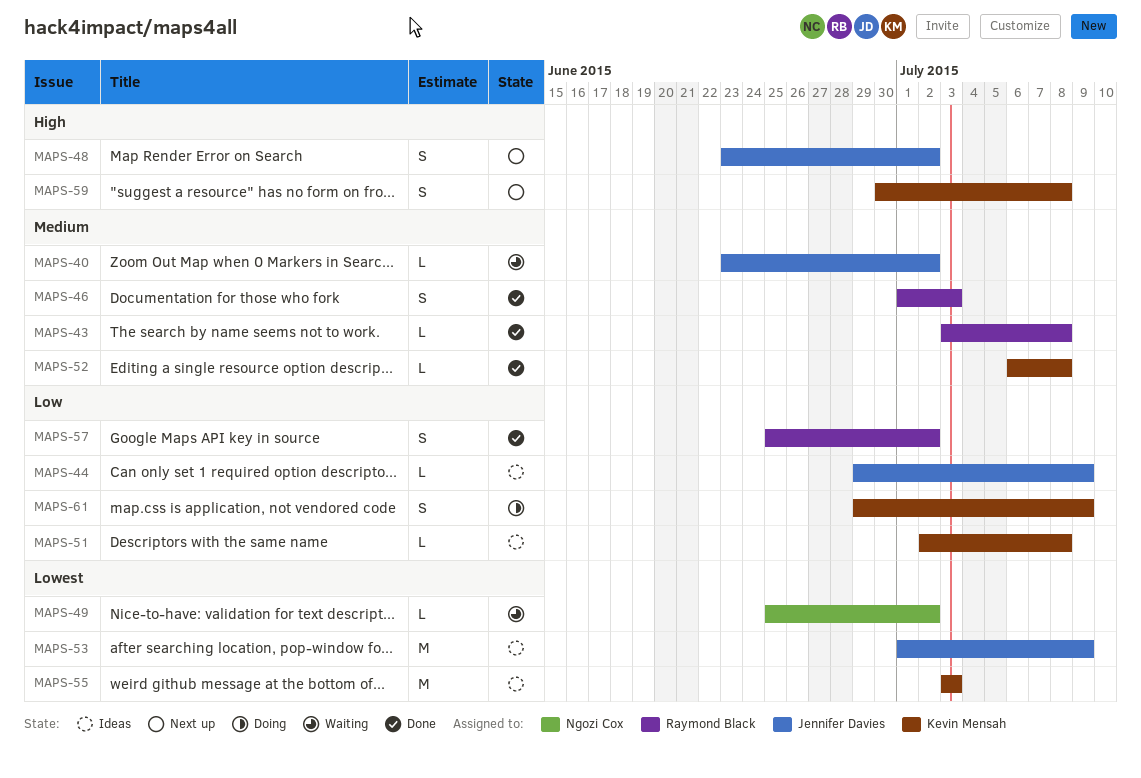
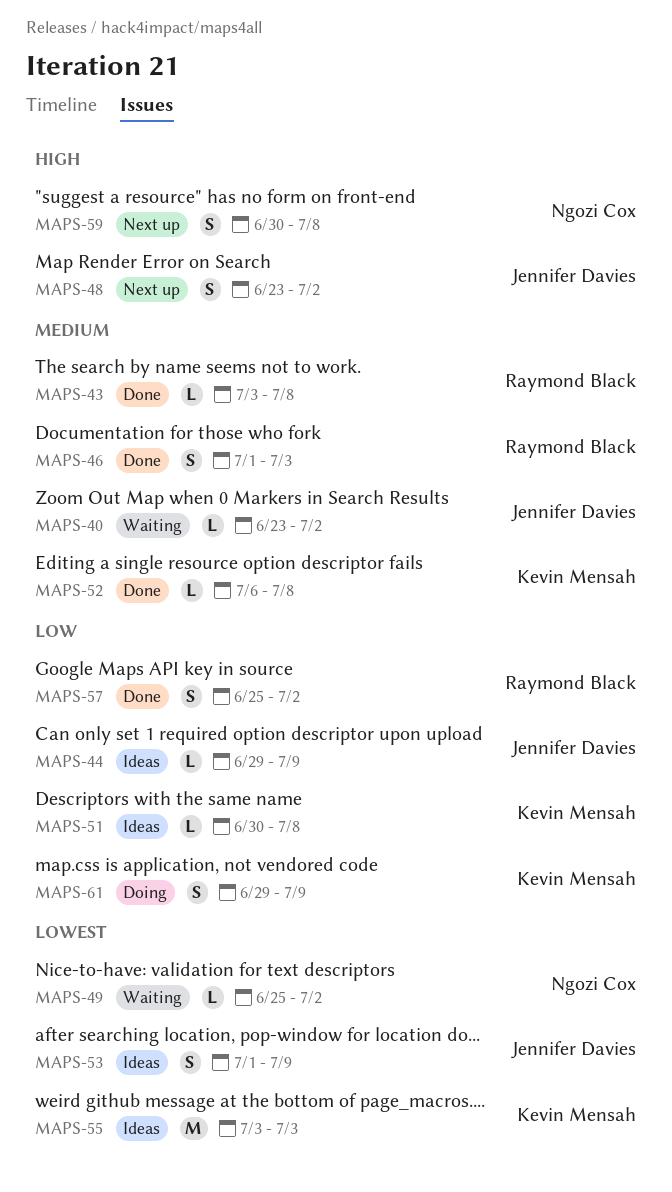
MAPS-51, start: Jul 2 -> Jun 30
MAPS-53, estimate: M -> S
MAPS-59, owner: Kevin Mensah -> Ngozi Cox

